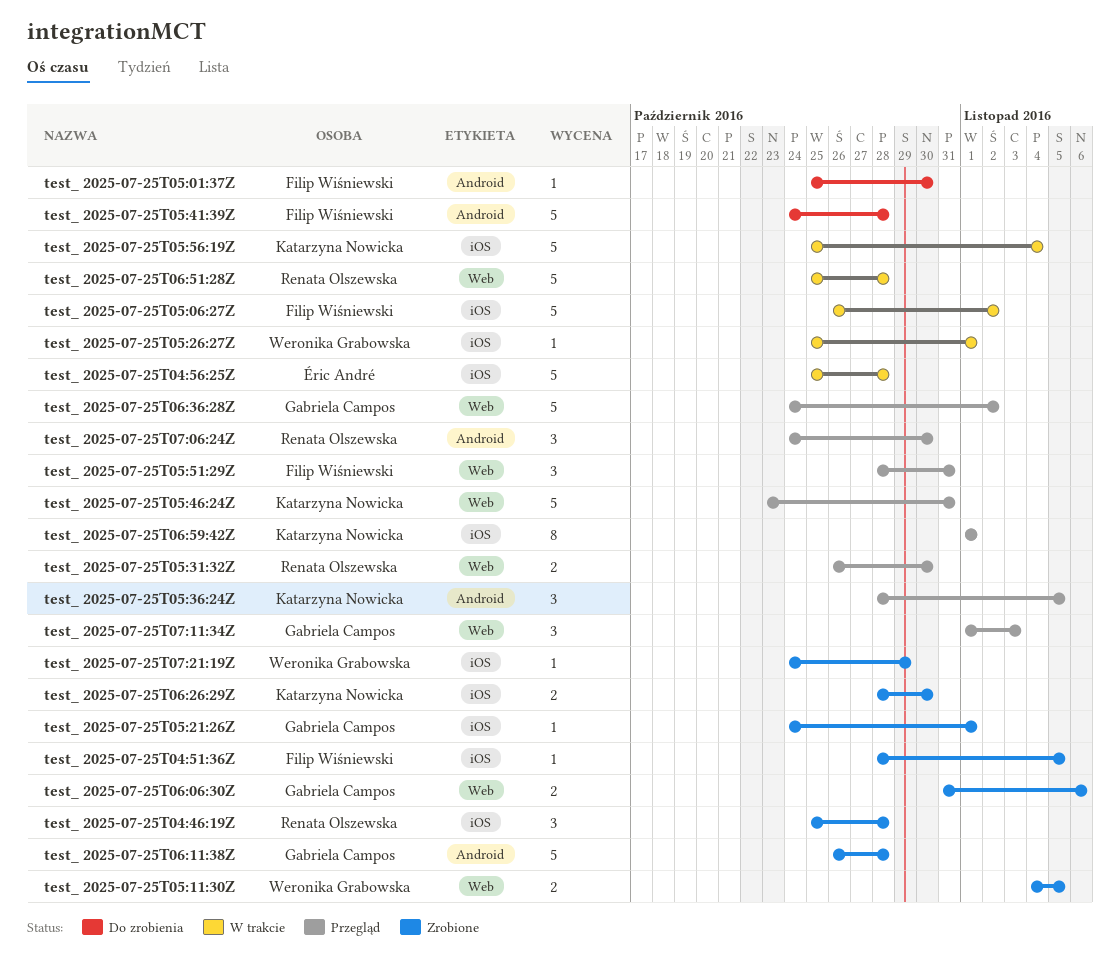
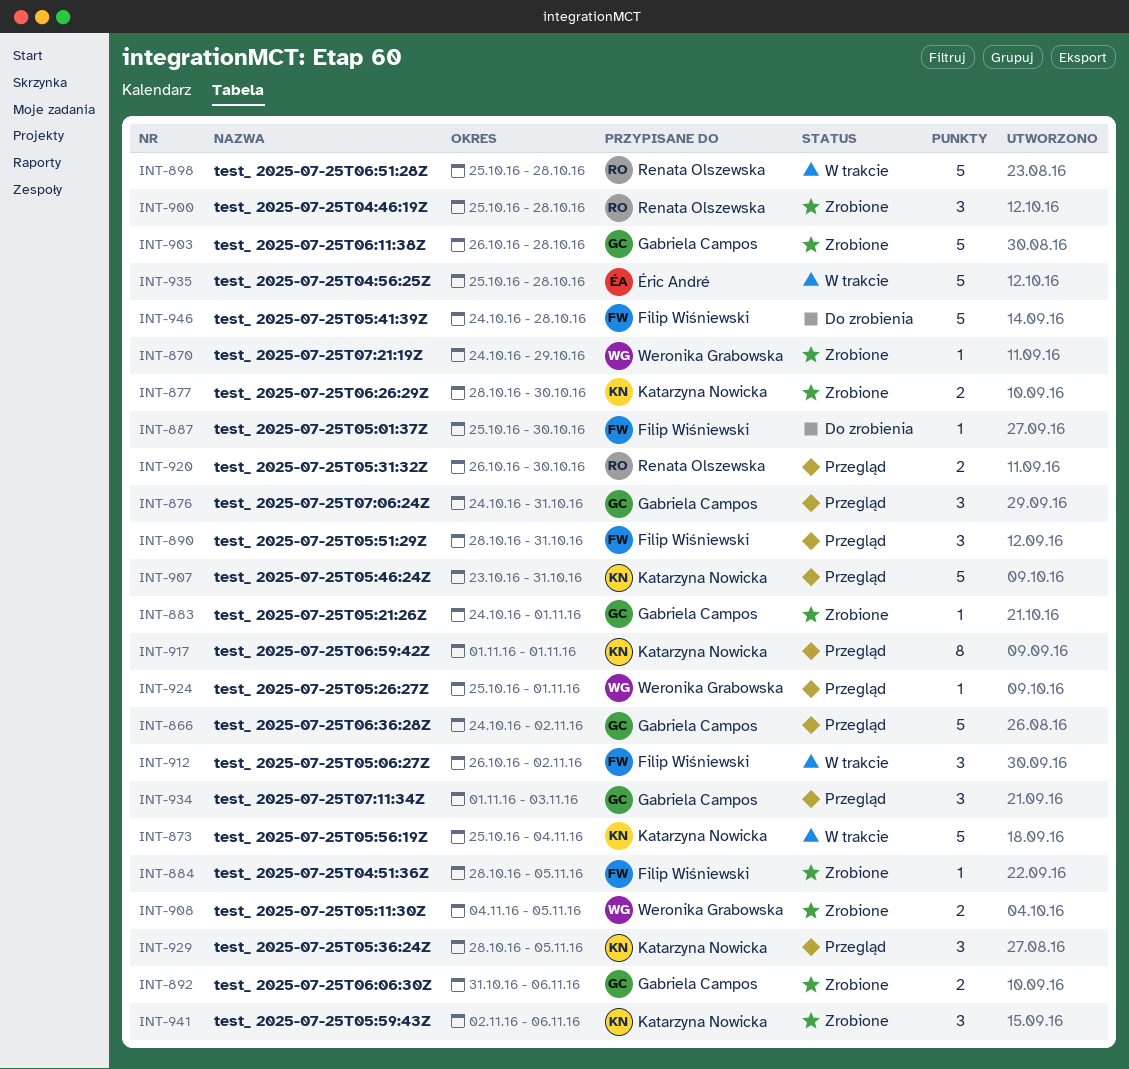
test_ 2025-07-25T05:06:27Z, estimate: 5 -> 3
test_ 2025-07-25T05:26:27Z, status: W trakcie -> Przegląd
test_ 2025-07-25T05:59:43Z: none -> present
test_ 2025-07-25T07:06:24Z, owner: Renata Olszewska -> Gabriela Campos
test_ 2025-07-25T07:06:24Z, due: Oct 30 -> Oct 31

